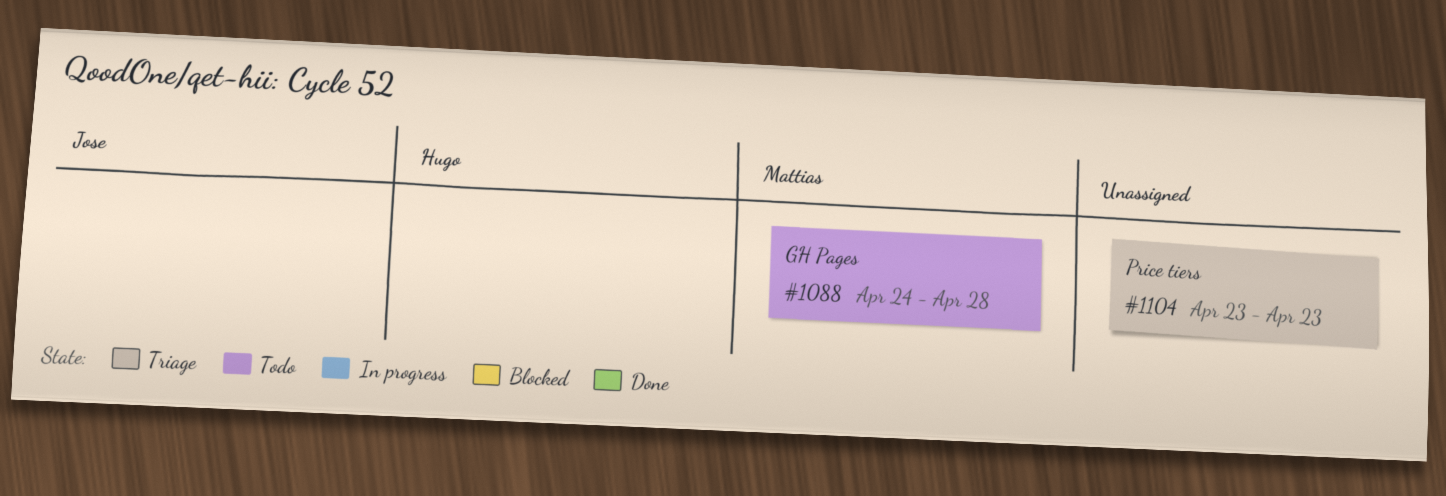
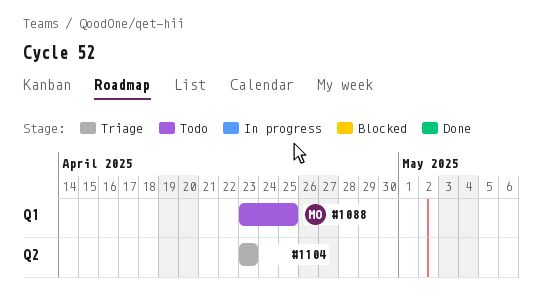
#1088, start: Apr 24 -> Apr 23
#1088, due: Apr 28 -> Apr 25

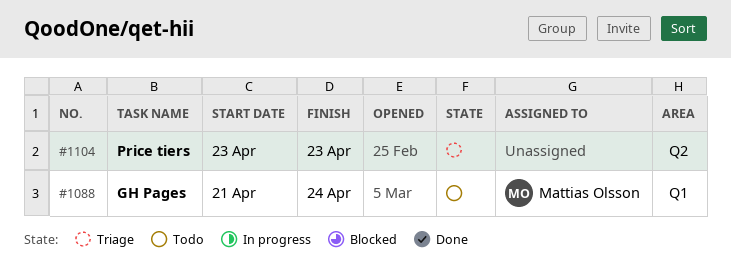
#1088, start: Apr 23 -> Apr 21
#1088, due: Apr 25 -> Apr 24

